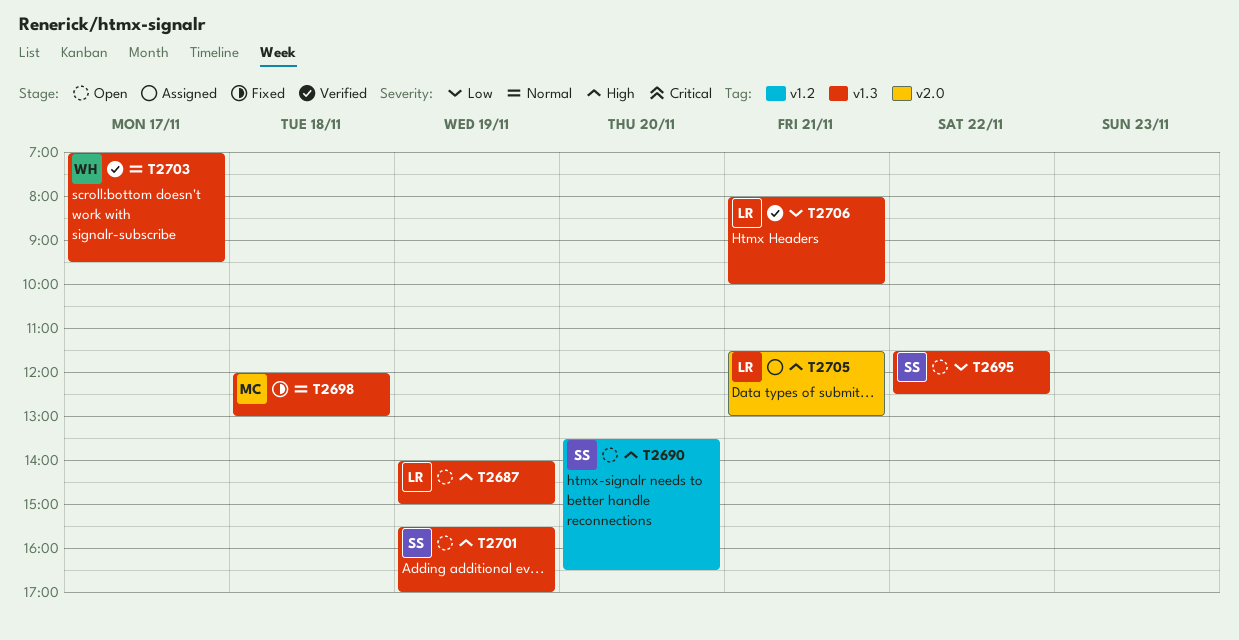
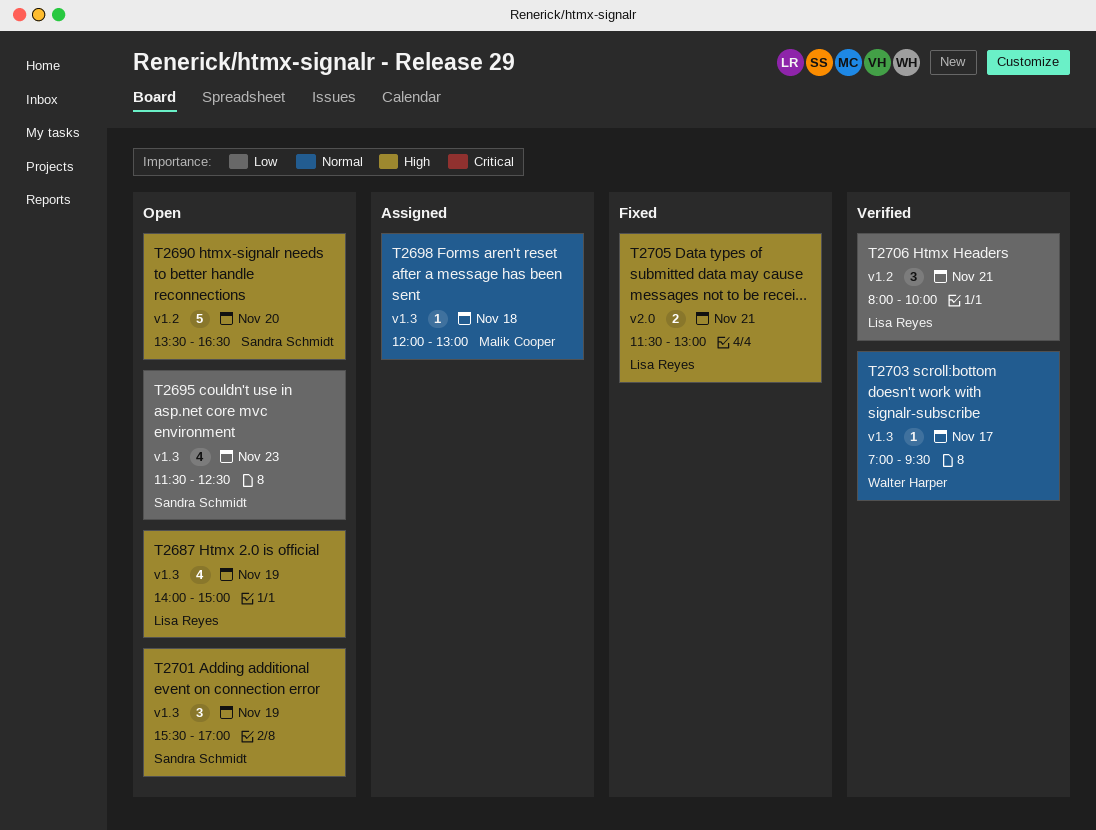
T2695, day: Nov 22 -> Nov 23
T2698, status: Fixed -> Assigned
T2705, status: Assigned -> Fixed
T2706, label: v1.3 -> v1.2

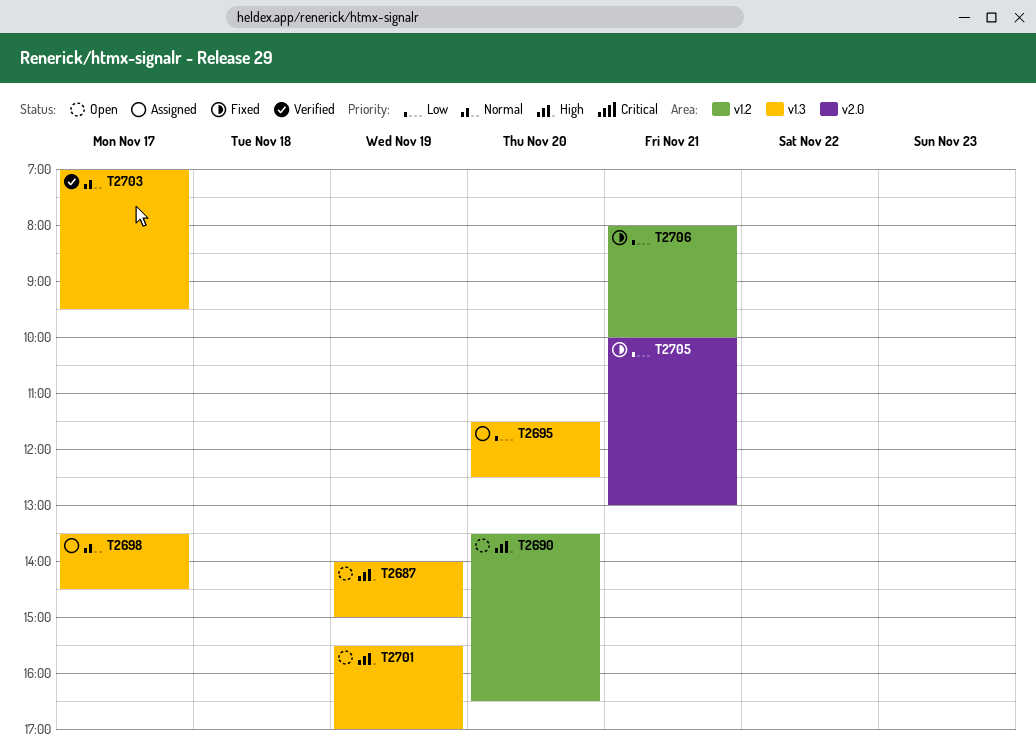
T2695, status: Open -> Assigned
T2695, day: Nov 23 -> Nov 20
T2698, day: Nov 18 -> Nov 17
T2698, begins: 12:00 -> 13:30
T2698, ends: 13:00 -> 14:30
T2705, priority: High -> Low
T2705, begins: 11:30 -> 10:00
T2706, status: Verified -> Fixed

